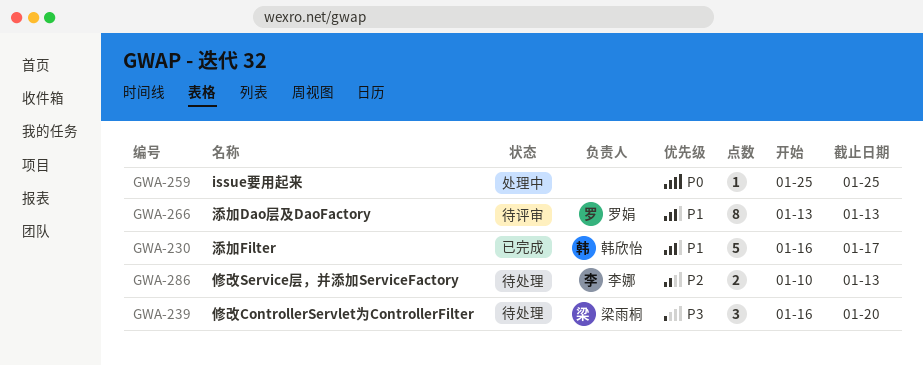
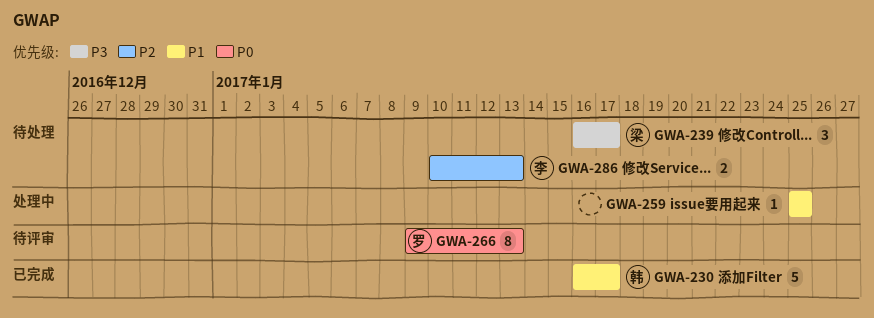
GWA-239, due: Jan 20 -> Jan 17
GWA-259, priority: P0 -> P1
GWA-266, priority: P1 -> P0
GWA-266, start: Jan 13 -> Jan 9

